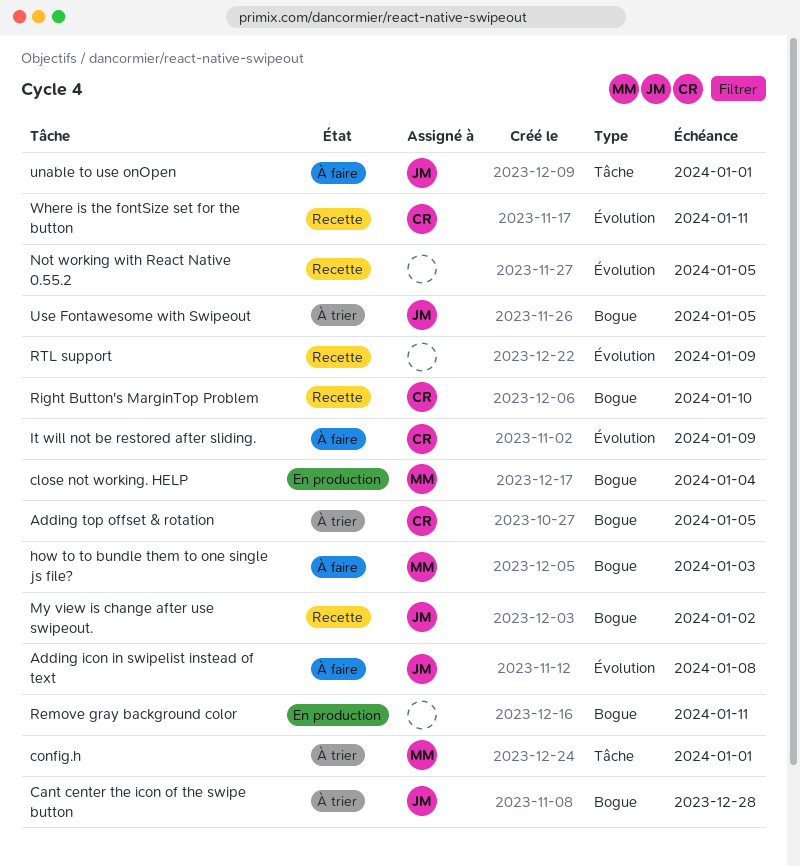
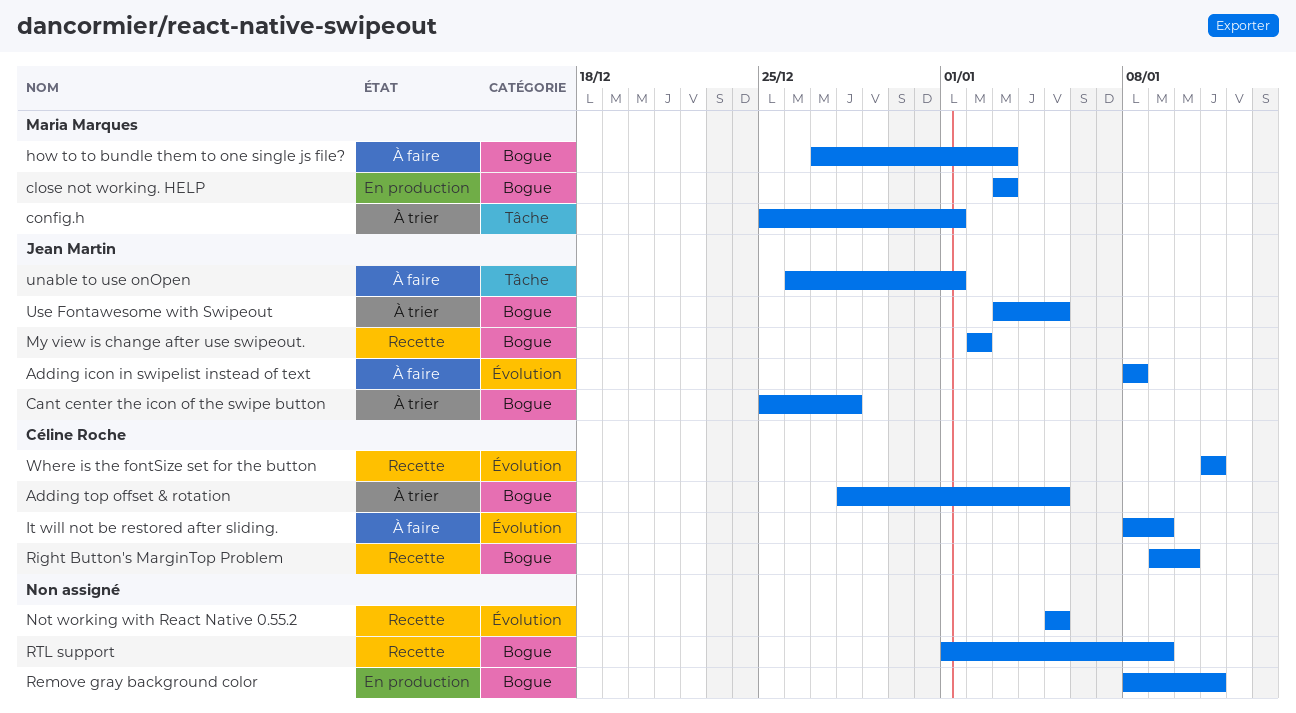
close not working. HELP, due: Jan 4 -> Jan 3
RTL support, label: Évolution -> Bogue

